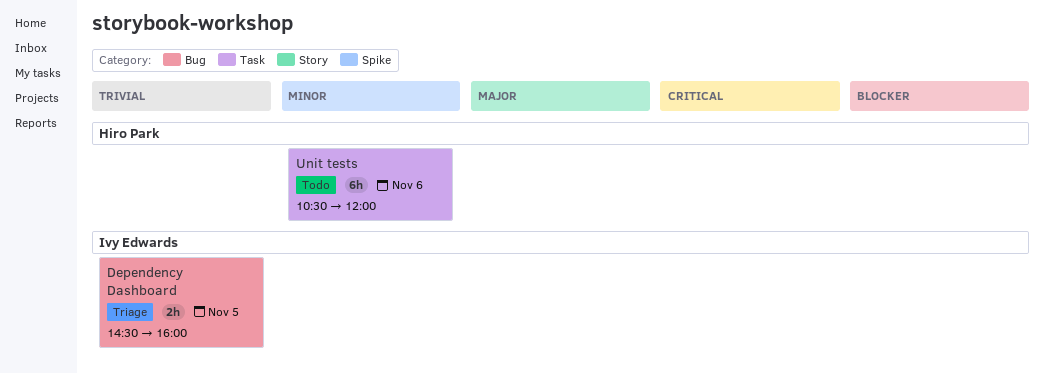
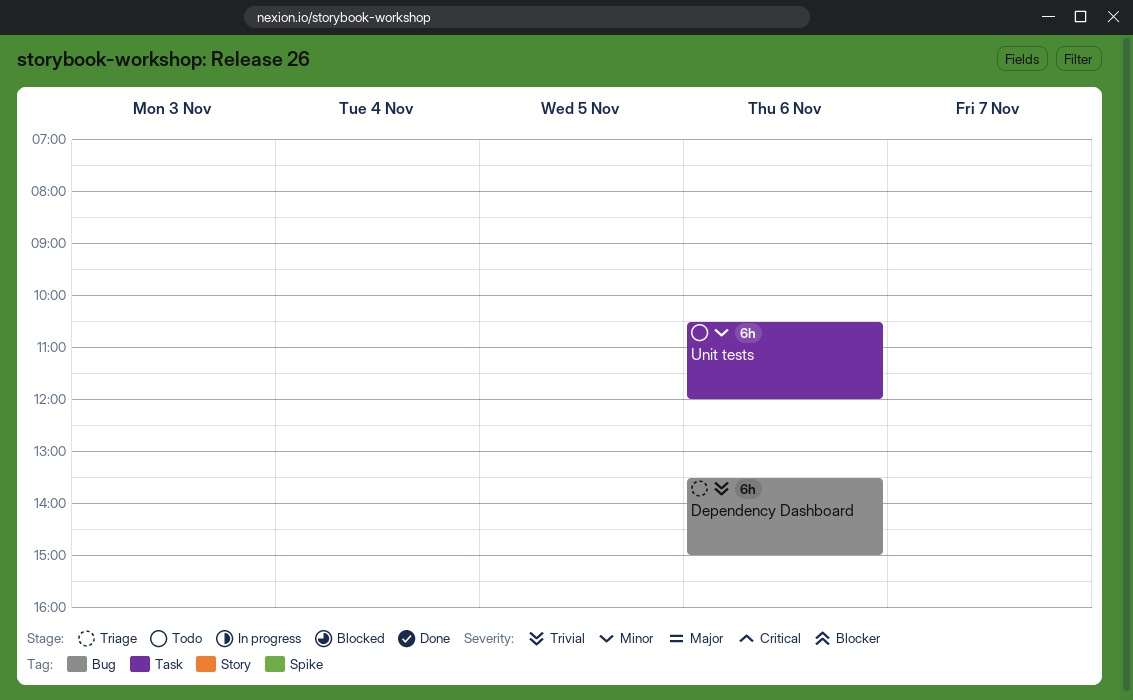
Dependency Dashboard, estimate: 2h -> 6h
Dependency Dashboard, day: Nov 5 -> Nov 6
Dependency Dashboard, begins: 14:30 -> 13:30
Dependency Dashboard, ends: 16:00 -> 15:00

